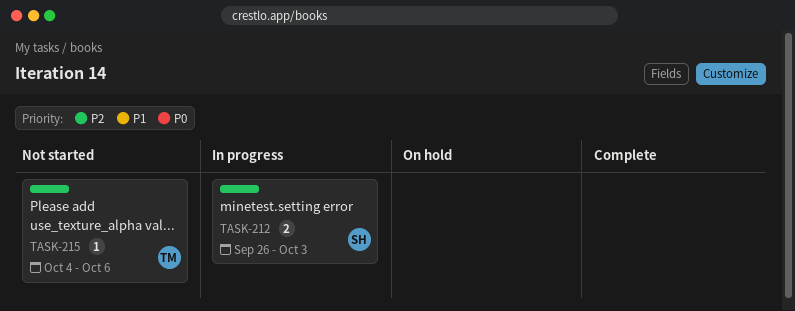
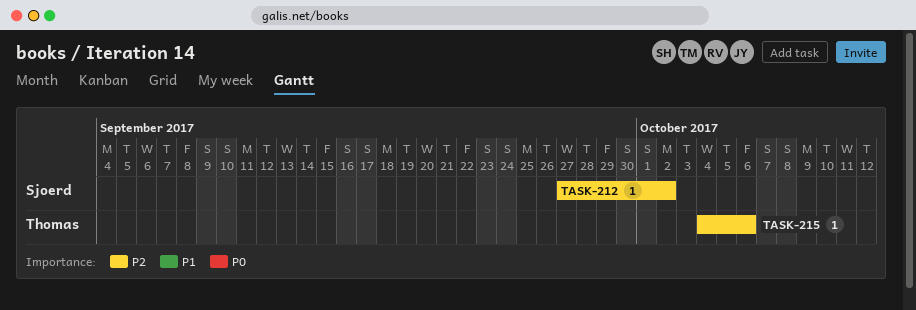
TASK-212, estimate: 2 -> 1
TASK-212, start: Sep 26 -> Sep 27
TASK-212, due: Oct 3 -> Oct 2

